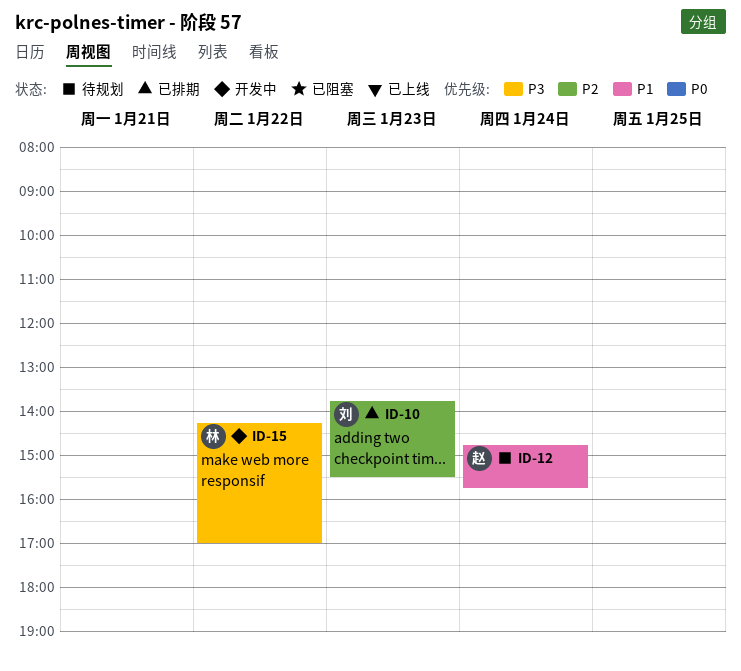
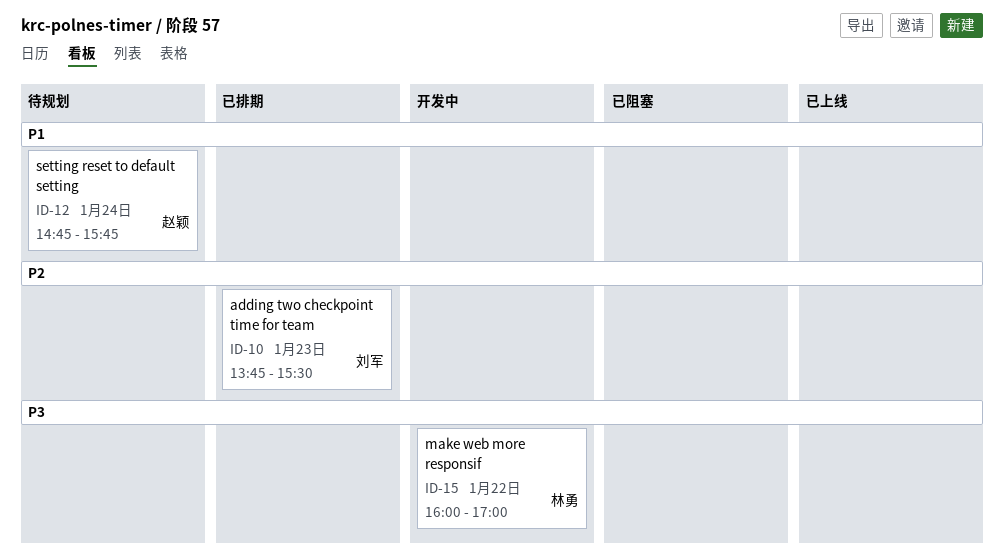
ID-15, begins: 14:15 -> 16:00

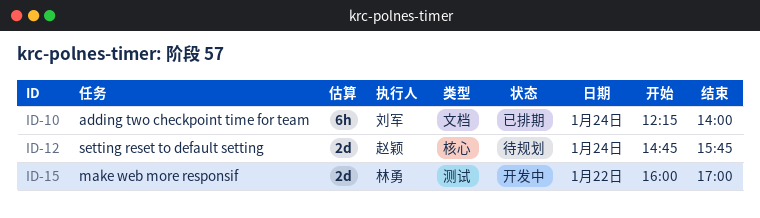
ID-10, day: Jan 23 -> Jan 24
ID-10, begins: 13:45 -> 12:15
ID-10, ends: 15:30 -> 14:00

